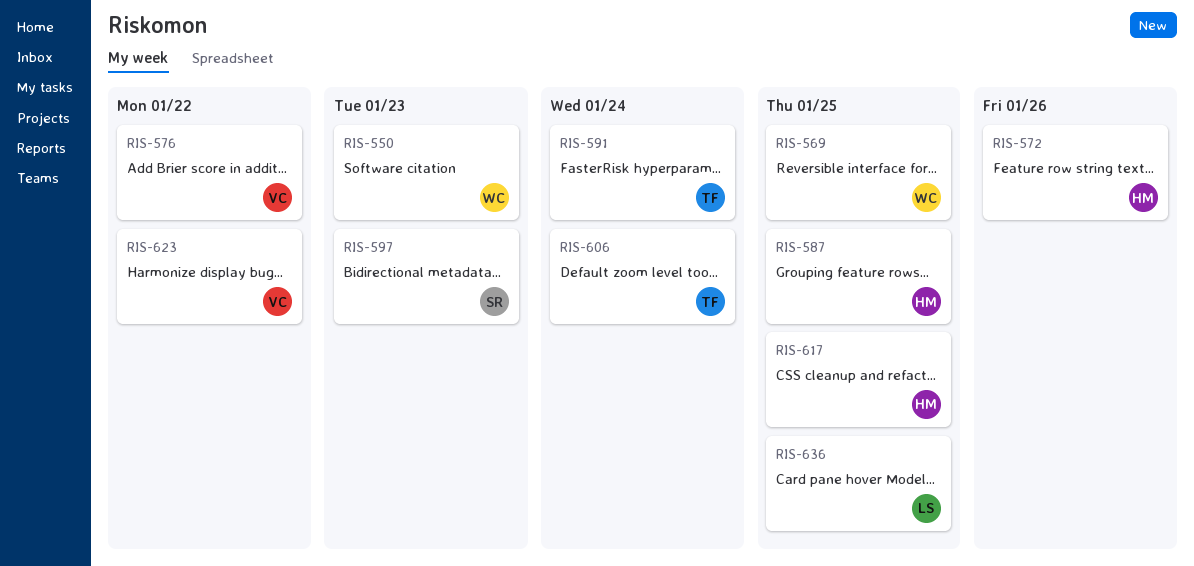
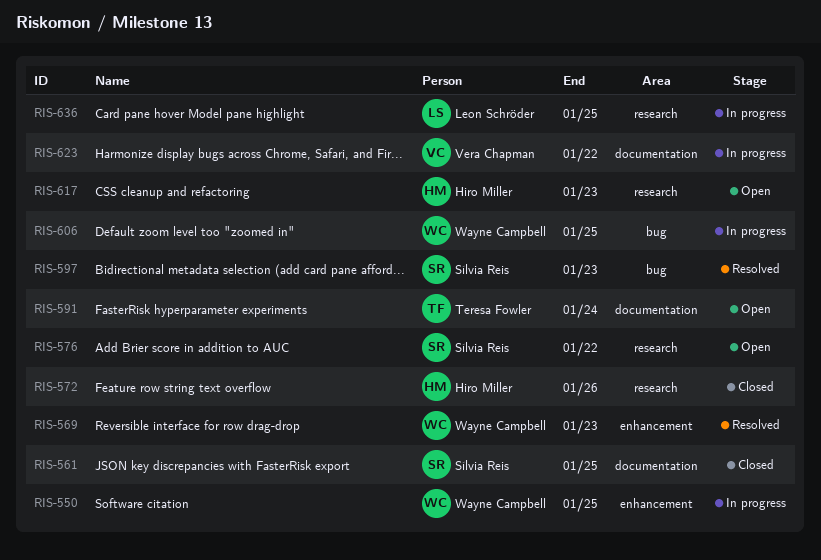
RIS-550, due: Jan 23 -> Jan 25
RIS-561: none -> present
RIS-569, due: Jan 25 -> Jan 23
RIS-576, owner: Vera Chapman -> Sílvia Reis
RIS-587: present -> none
RIS-606, owner: Teresa Fowler -> Wayne Campbell
RIS-606, due: Jan 24 -> Jan 25
RIS-617, due: Jan 25 -> Jan 23

